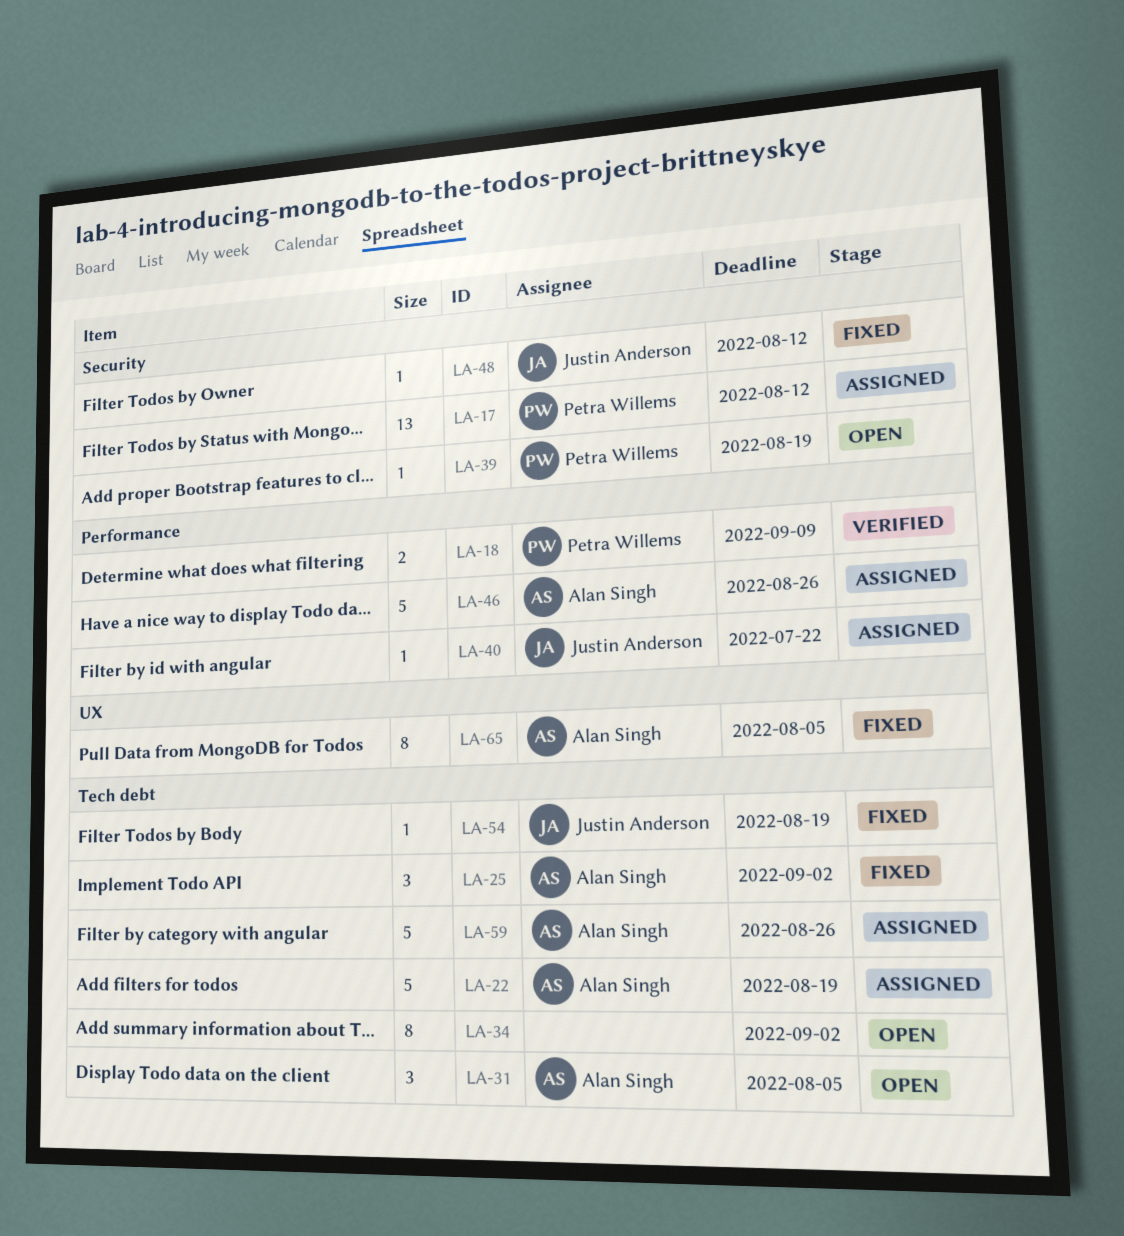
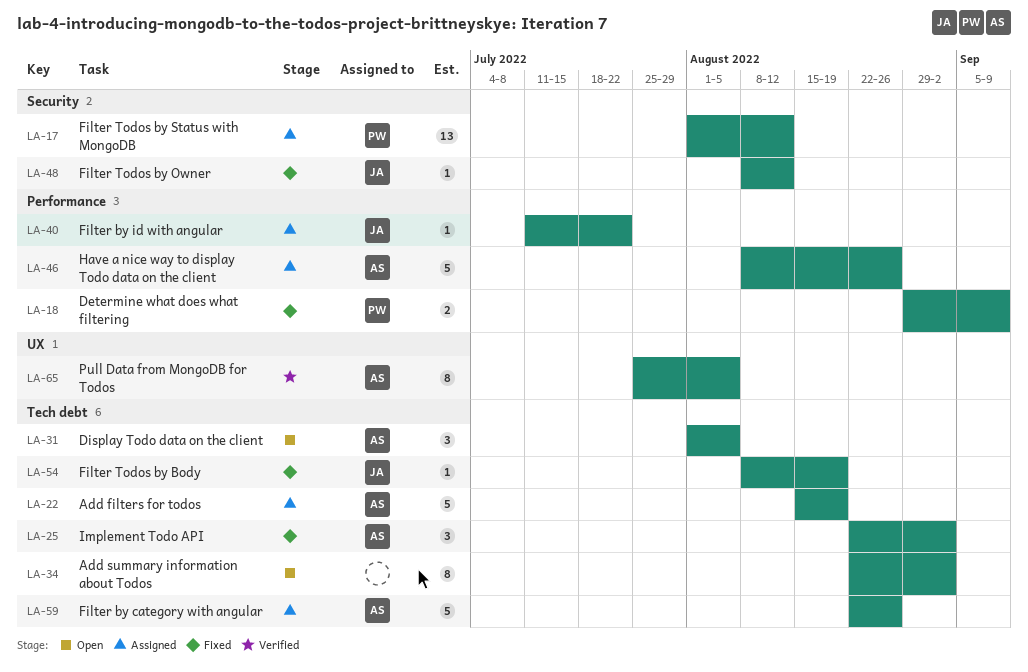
LA-18, status: Verified -> Fixed
LA-39: present -> none
LA-65, status: Fixed -> Verified

